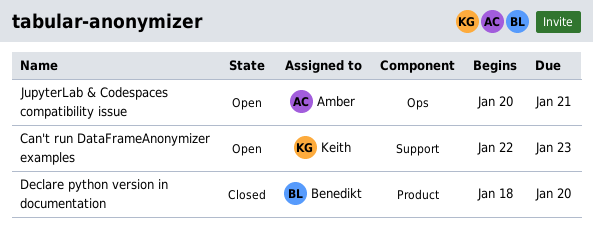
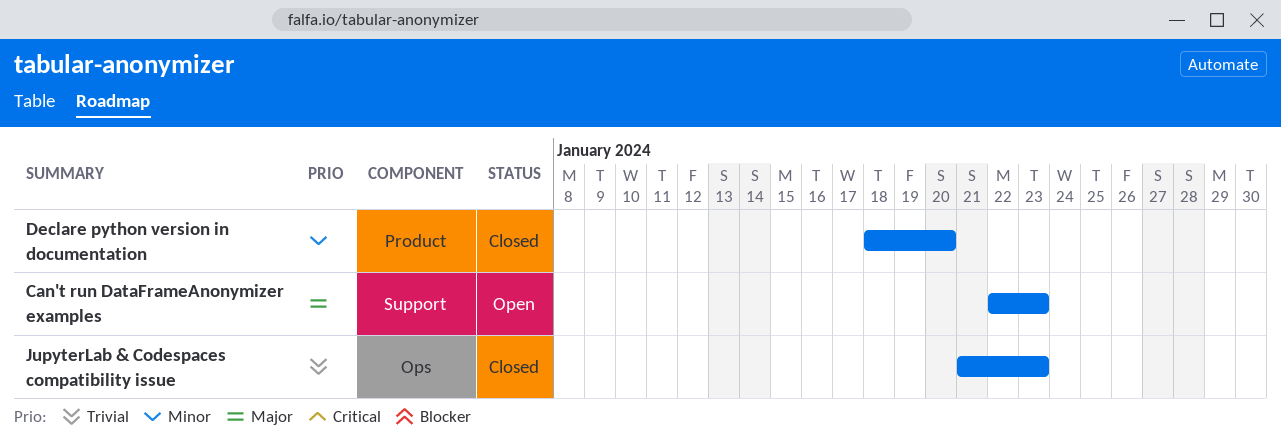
JupyterLab & Codespaces compatibility issue, status: Open -> Closed
JupyterLab & Codespaces compatibility issue, start: Jan 20 -> Jan 21
JupyterLab & Codespaces compatibility issue, due: Jan 21 -> Jan 23

